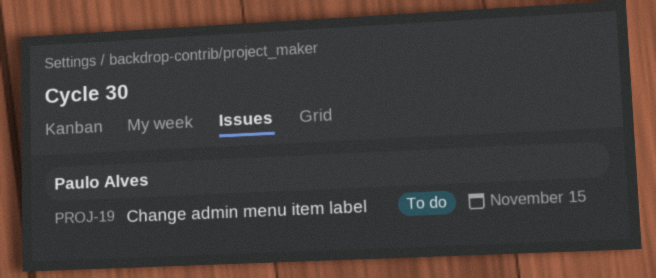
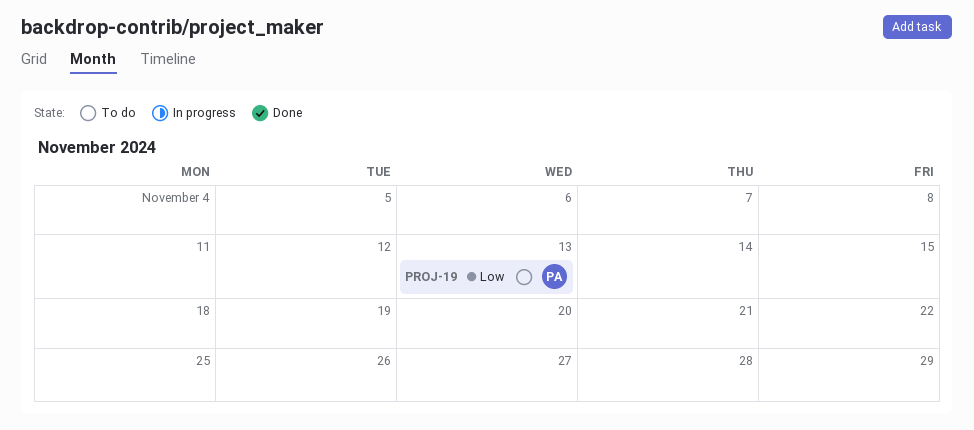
PROJ-19, due: Nov 15 -> Nov 13

